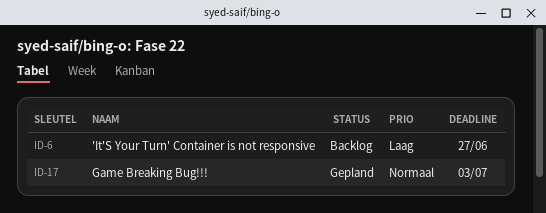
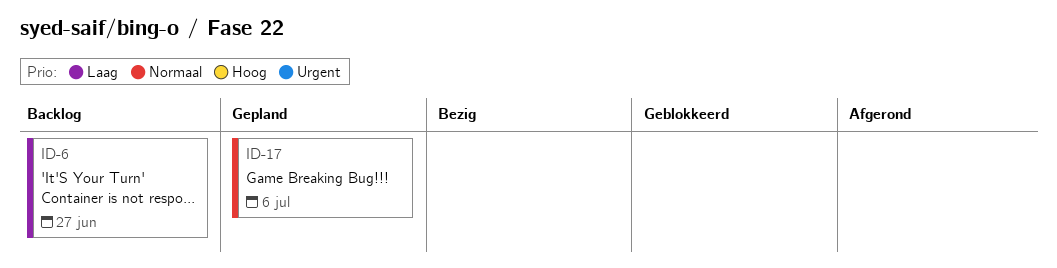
ID-17, due: Jul 3 -> Jul 6

